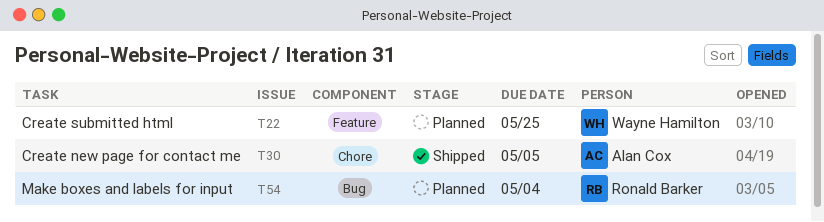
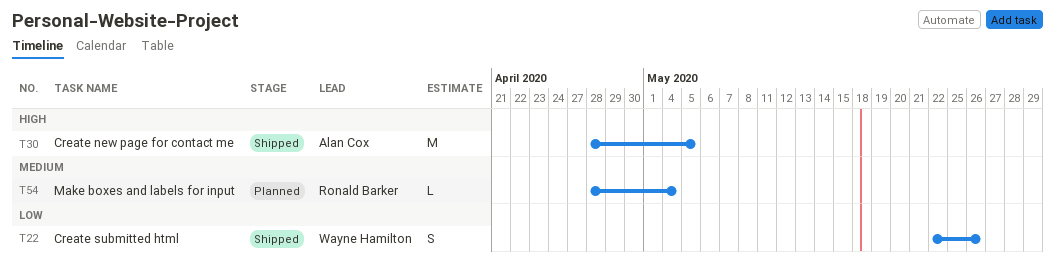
T22, status: Planned -> Shipped
T22, due: May 25 -> May 26

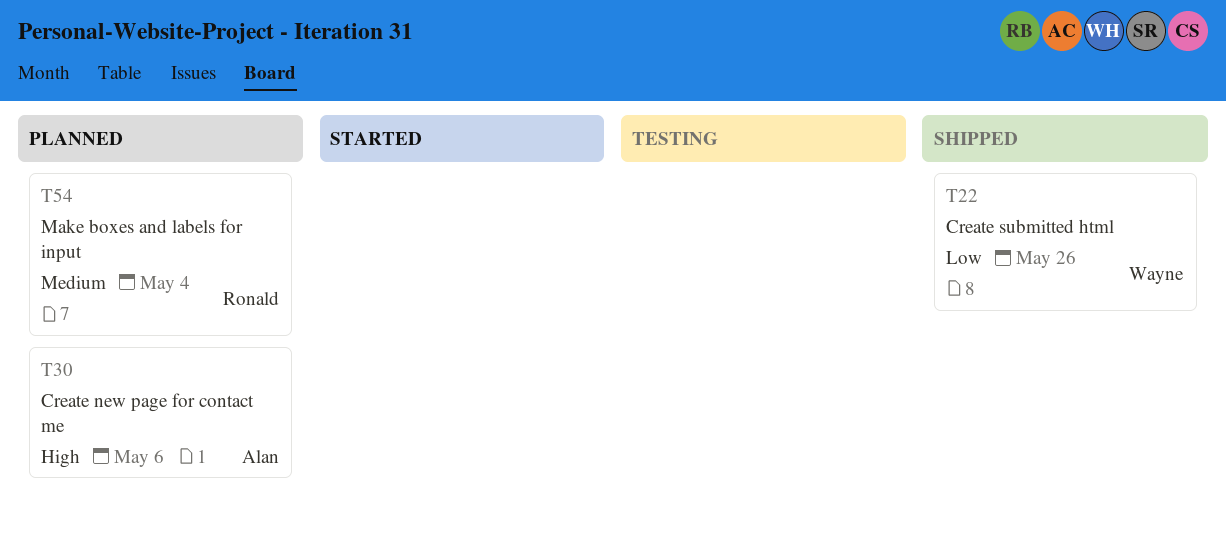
T30, status: Shipped -> Planned
T30, due: May 5 -> May 6

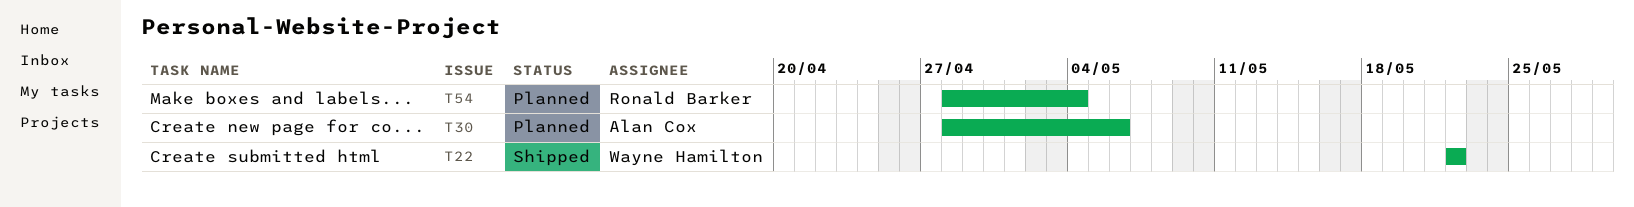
T22, due: May 26 -> May 22

